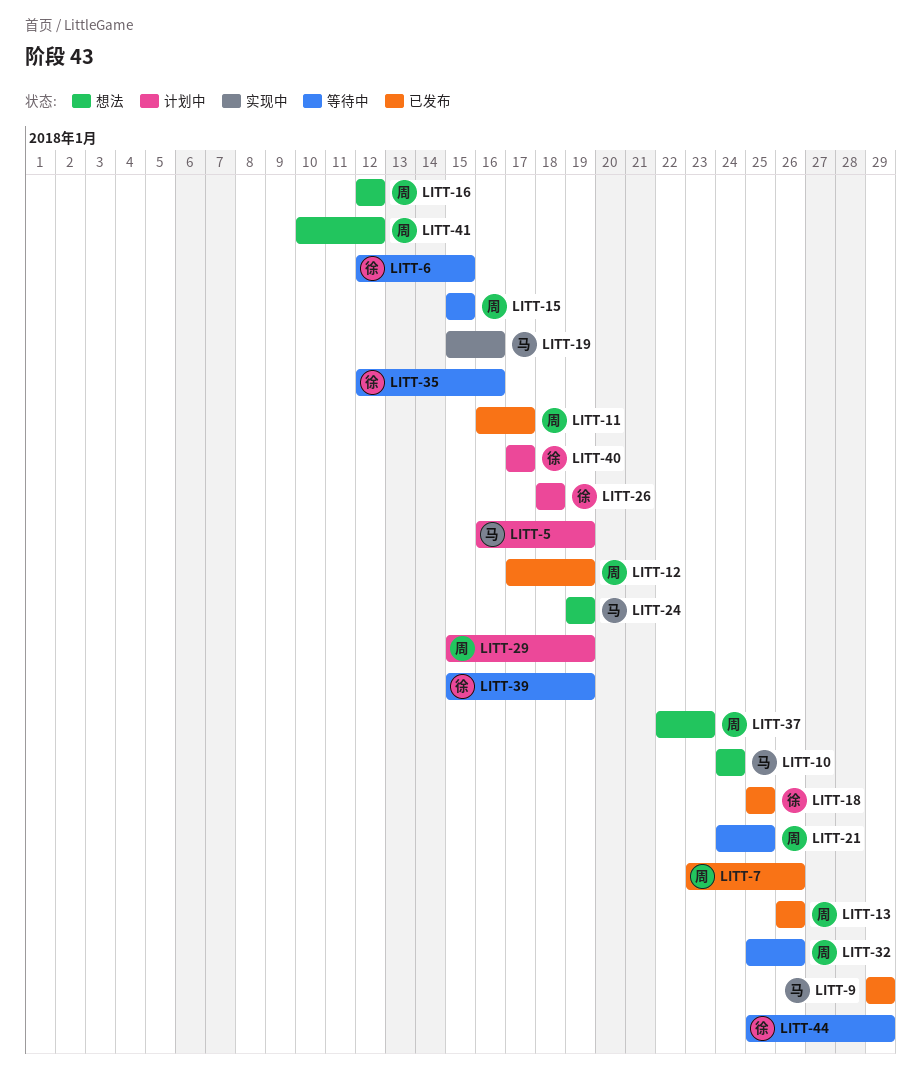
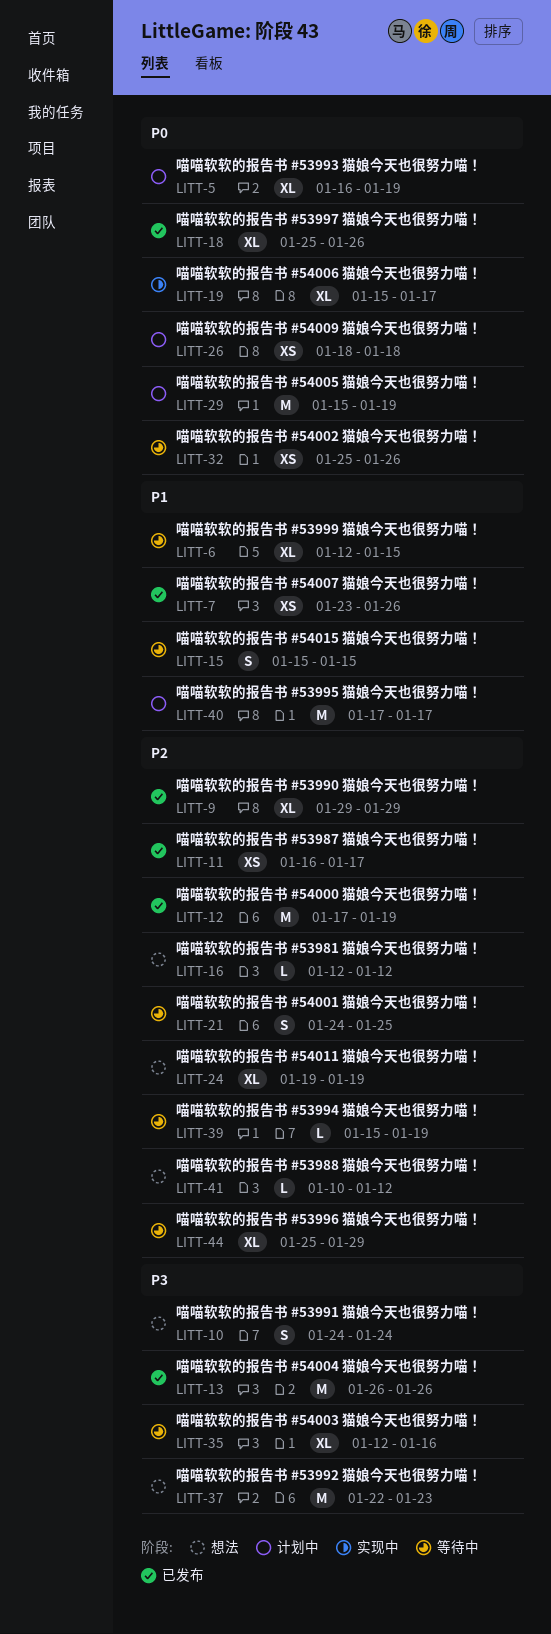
LITT-18, due: Jan 25 -> Jan 26
LITT-19, due: Jan 16 -> Jan 17

